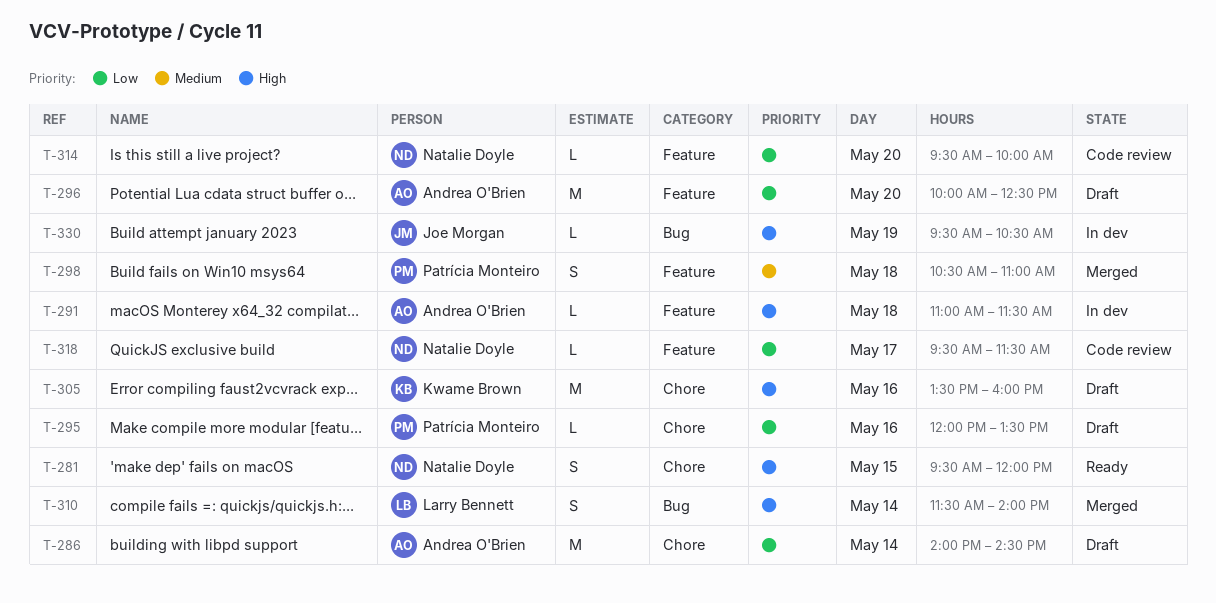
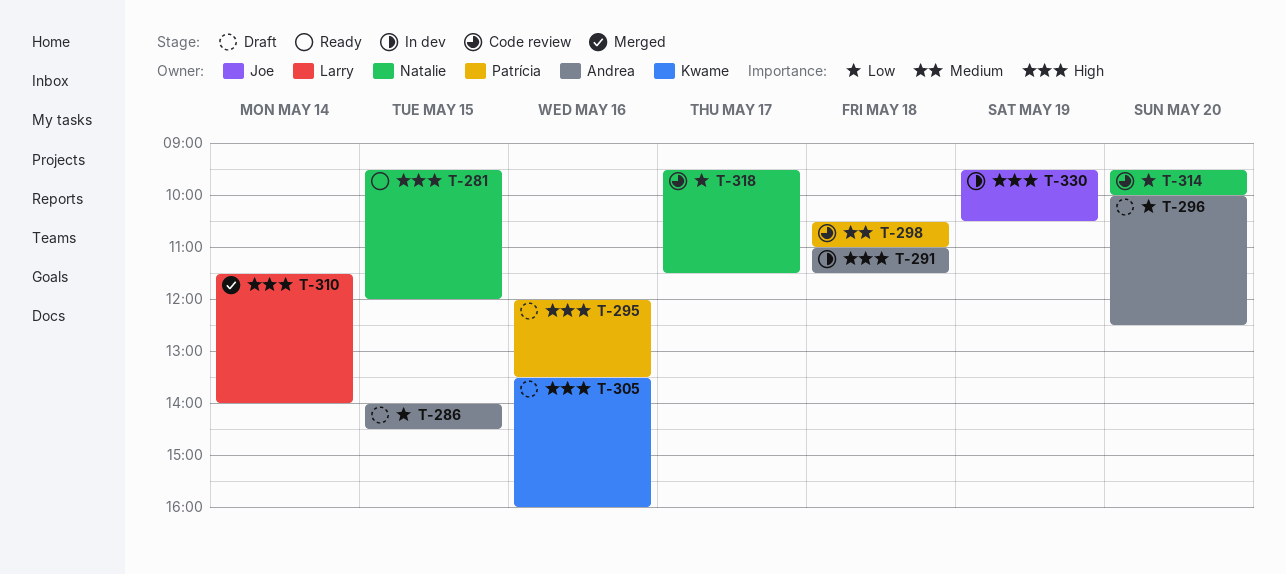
T-286, day: May 14 -> May 15
T-295, priority: Low -> High
T-298, status: Merged -> Code review

